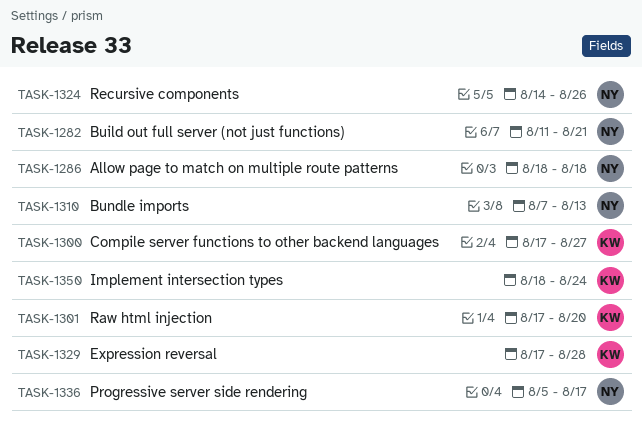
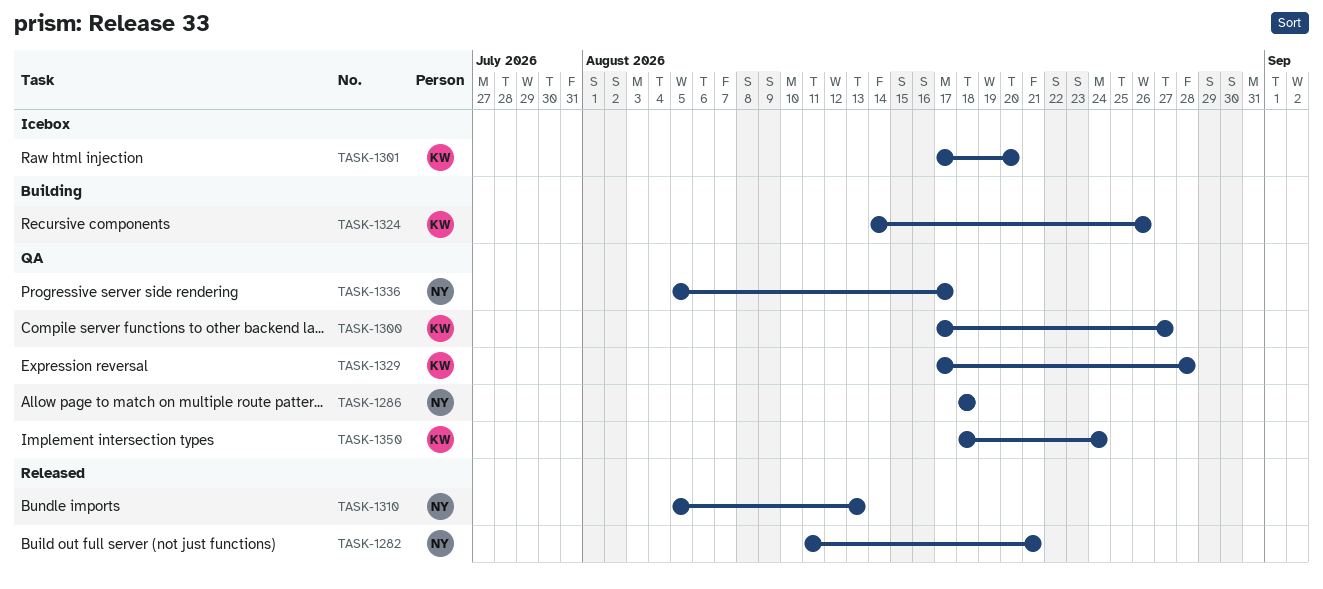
TASK-1310, start: Aug 7 -> Aug 5
TASK-1324, owner: NY -> KW

